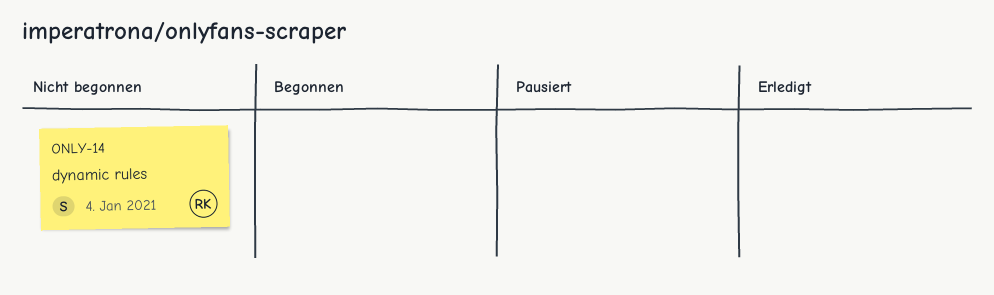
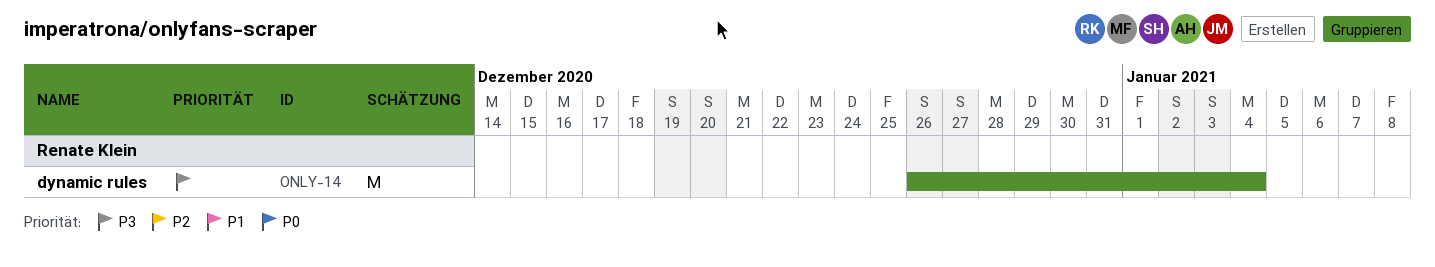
ONLY-14, estimate: S -> M

